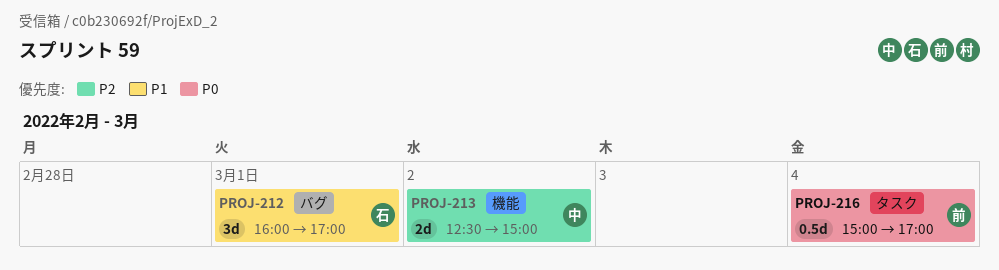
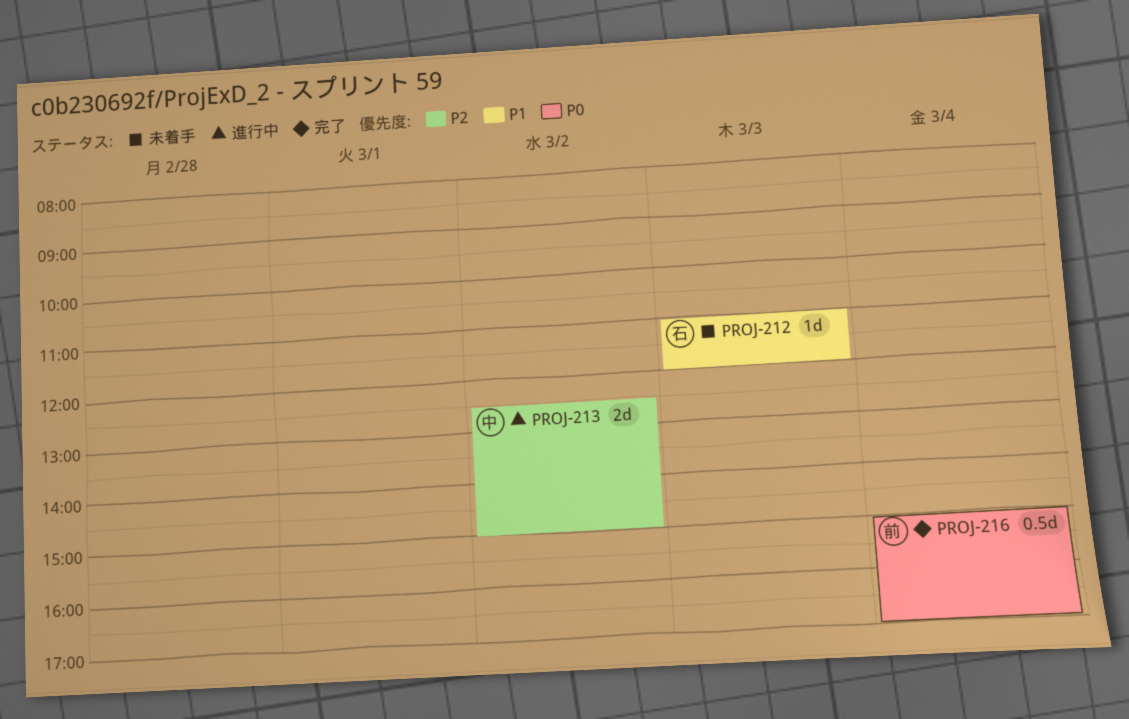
PROJ-212, estimate: 3d -> 1d
PROJ-212, day: Mar 1 -> Mar 3
PROJ-212, begins: 16:00 -> 11:00
PROJ-212, ends: 17:00 -> 12:00

